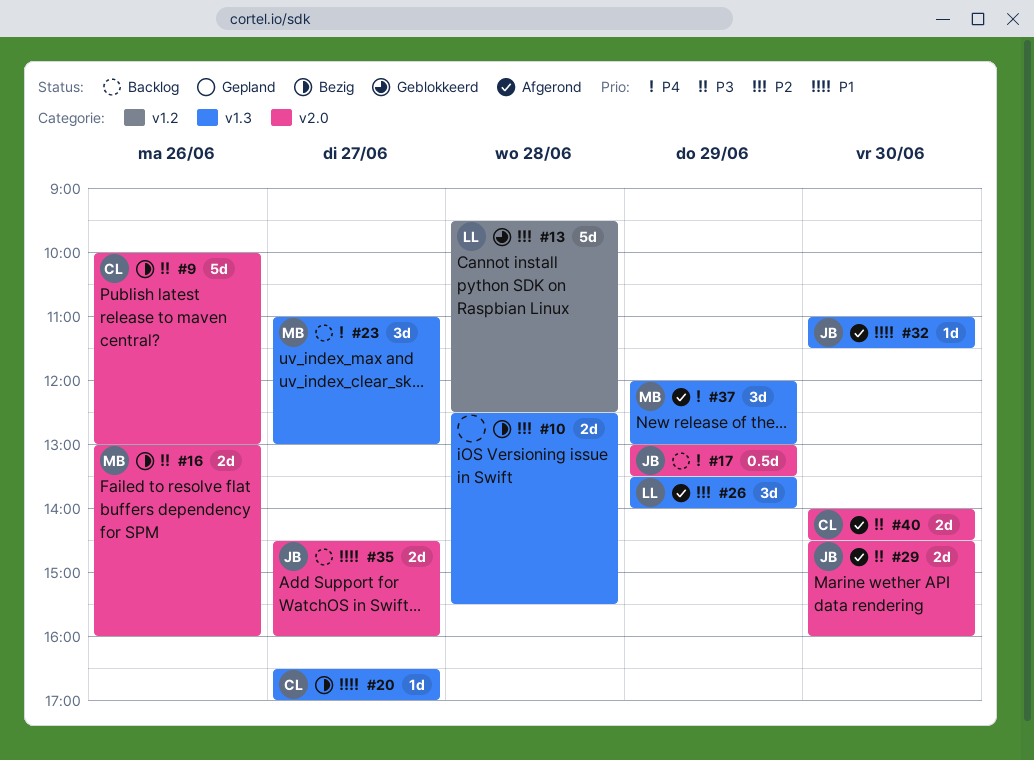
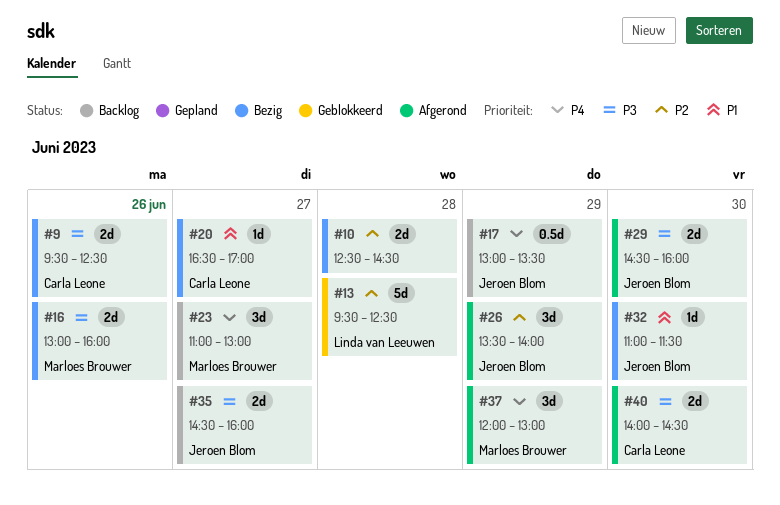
#9, estimate: 5d -> 2d
#9, begins: 10:00 -> 09:30
#9, ends: 13:00 -> 12:30
#10, ends: 15:30 -> 14:30
#26, owner: Linda van Leeuwen -> Jeroen Blom
#32, status: Afgerond -> Bezig
#35, priority: P1 -> P3

